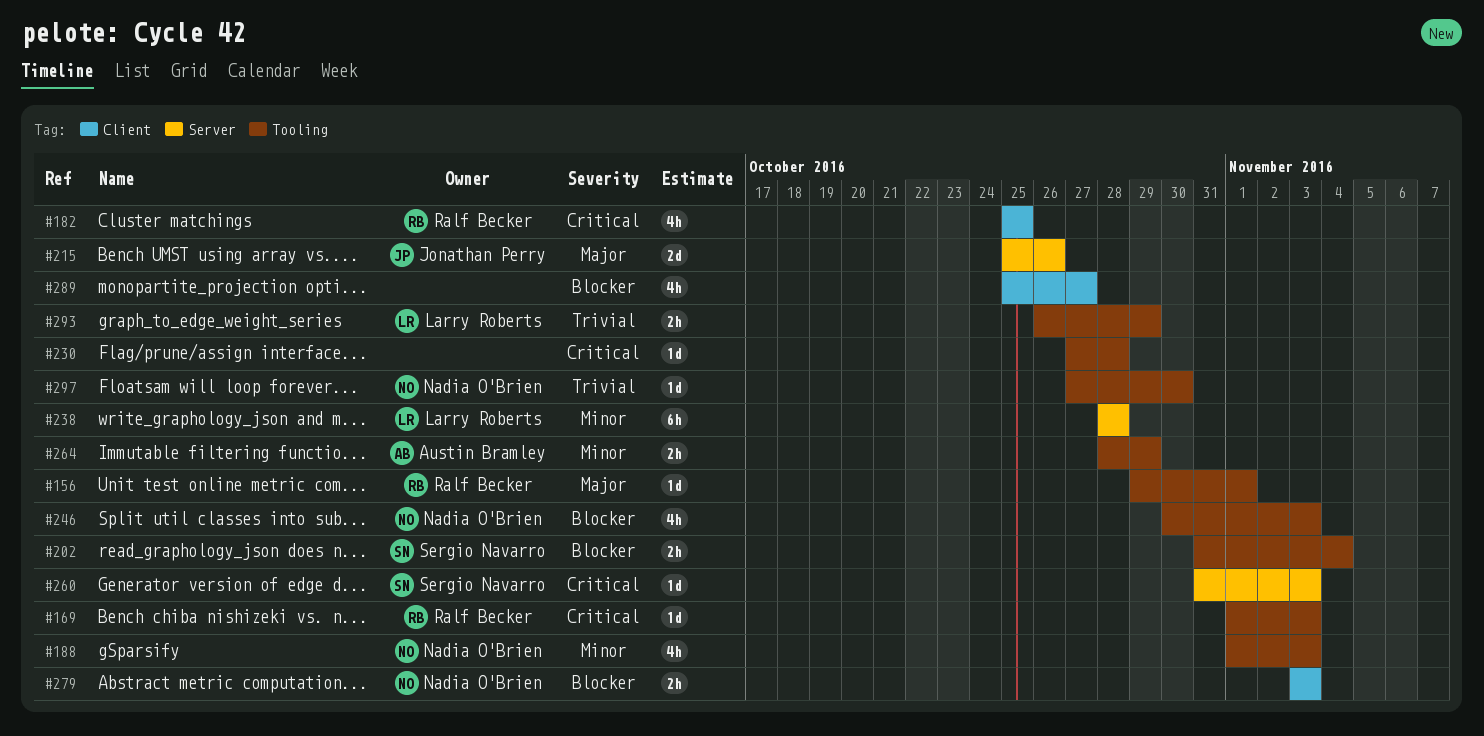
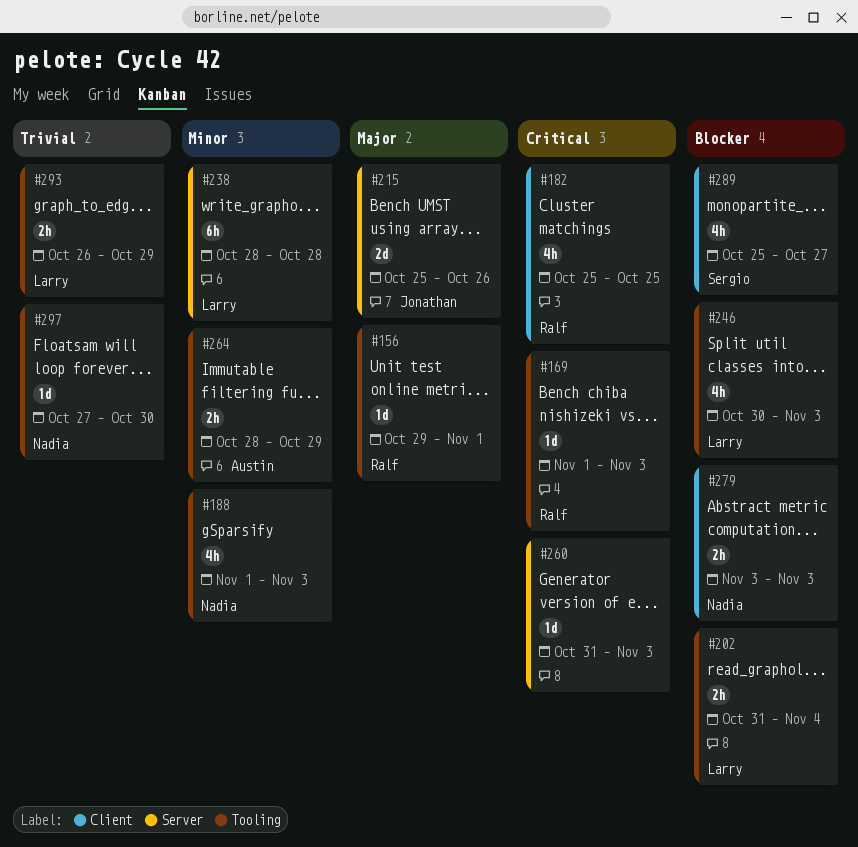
#202, owner: Sergio Navarro -> Larry Roberts
#230: present -> none
#246, owner: Nadia O'Brien -> Larry Roberts
#260, owner: Sergio Navarro -> none
#289, owner: none -> Sergio Navarro

